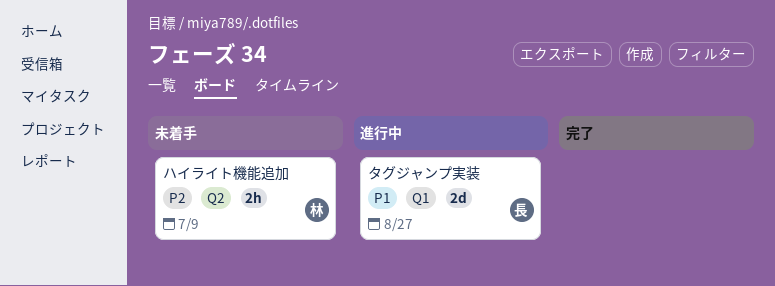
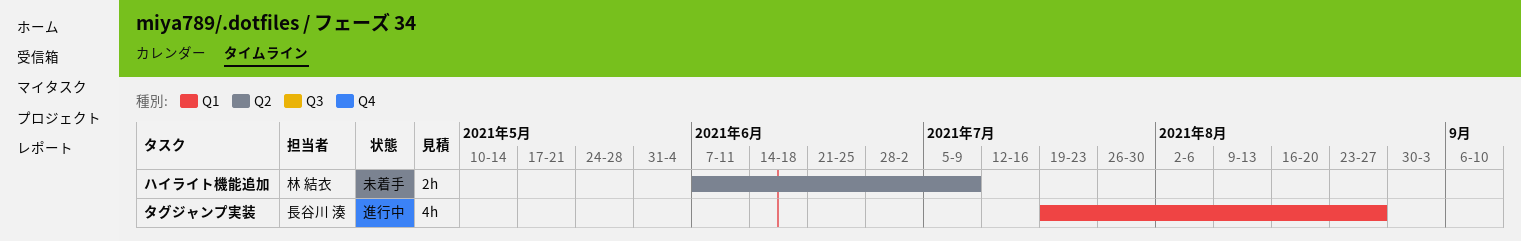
タグジャンプ実装, estimate: 2d -> 4h

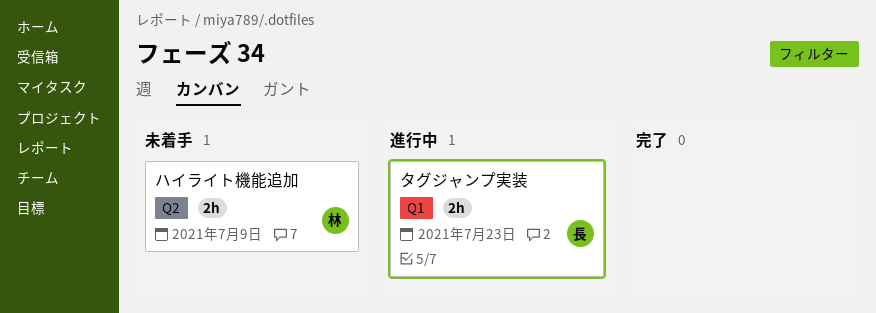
タグジャンプ実装, estimate: 4h -> 2h
タグジャンプ実装, due: Aug 27 -> Jul 23

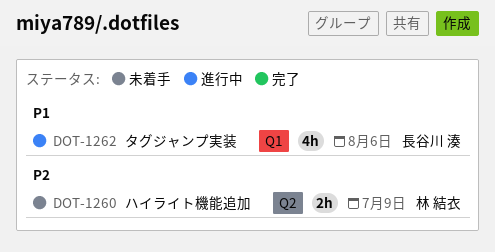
タグジャンプ実装, estimate: 2h -> 4h
タグジャンプ実装, due: Jul 23 -> Aug 6

